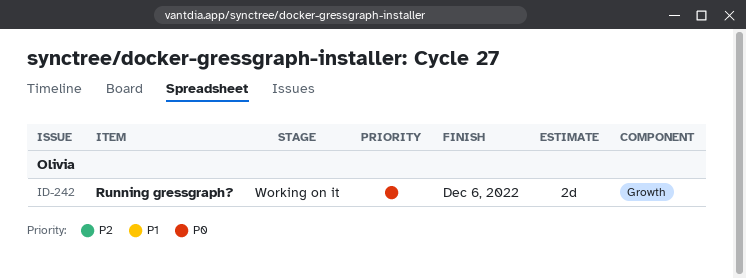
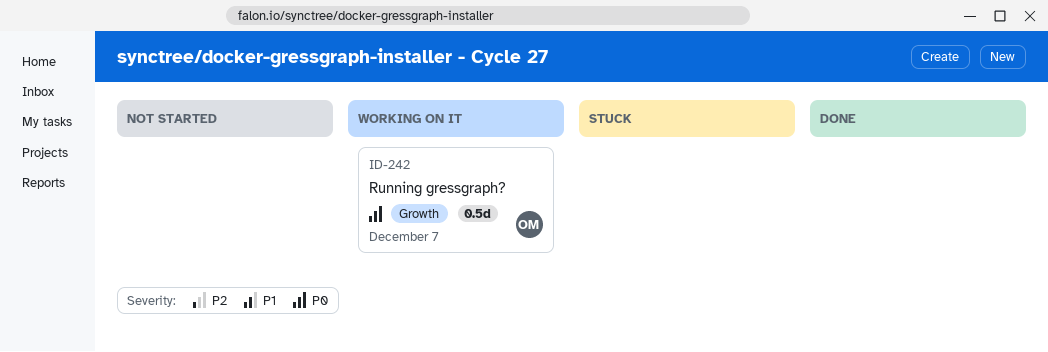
ID-242, estimate: 2d -> 0.5d
ID-242, due: Dec 6 -> Dec 7

